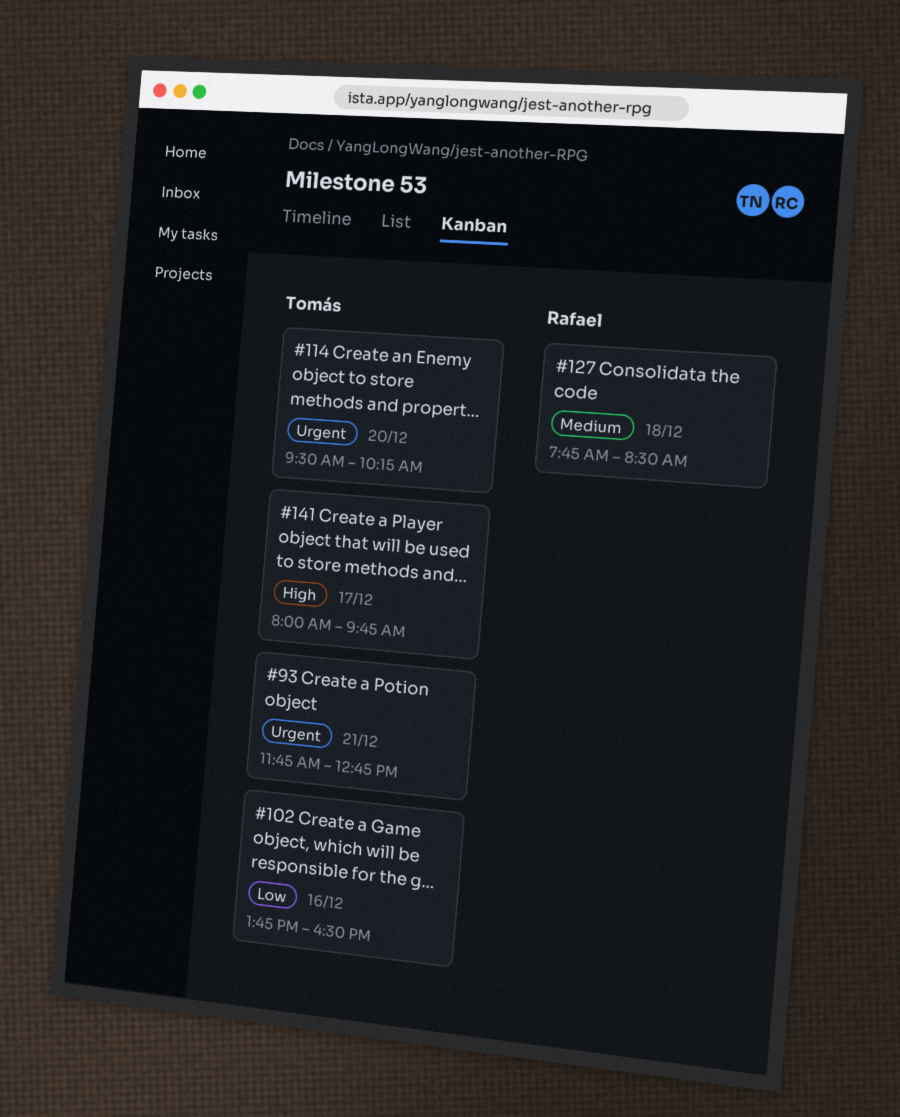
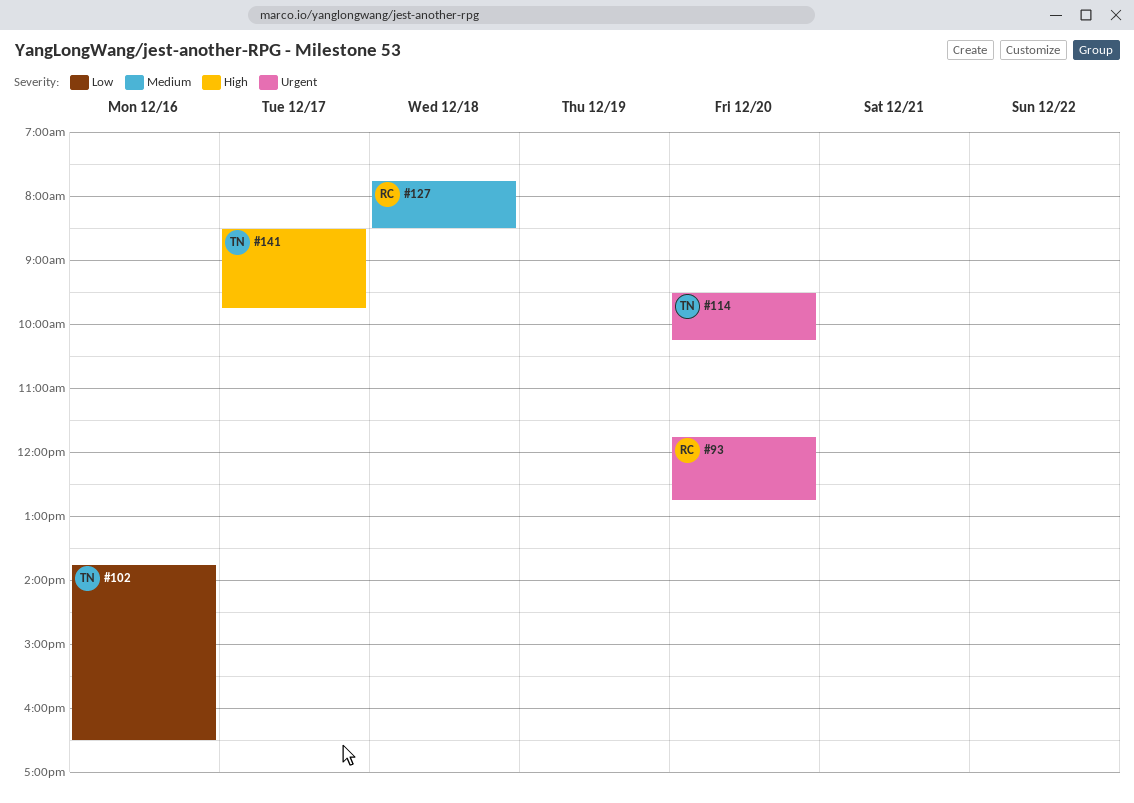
#93, owner: Tomás -> Rafael
#93, day: Dec 21 -> Dec 20
#141, begins: 08:00 -> 08:30

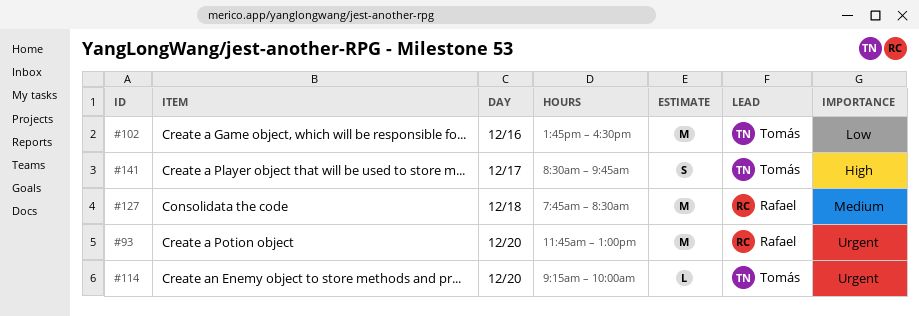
#93, ends: 12:45 -> 13:00
#114, begins: 09:30 -> 09:15
#114, ends: 10:15 -> 10:00

